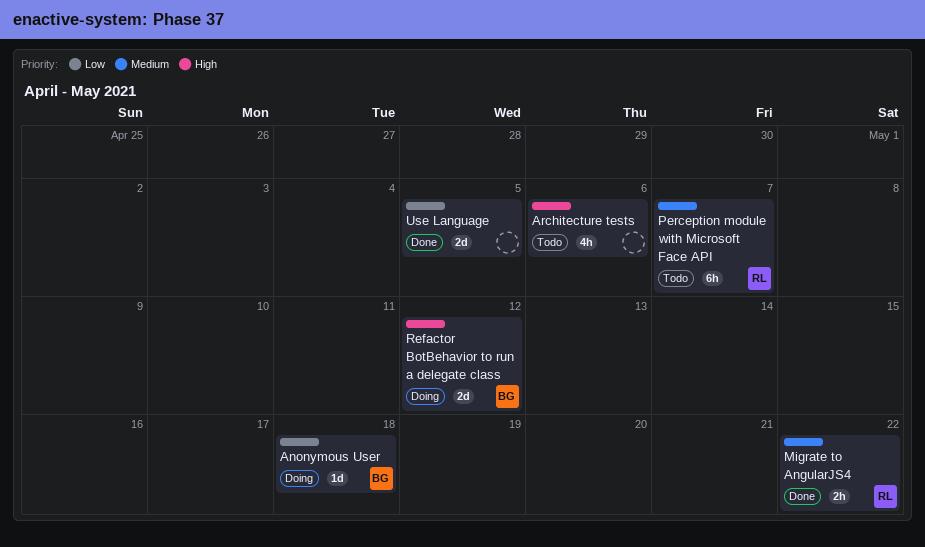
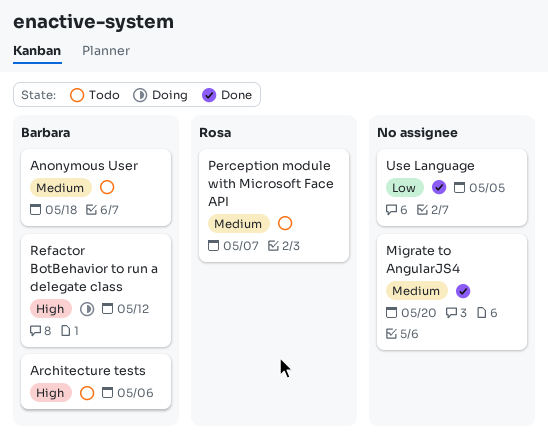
Anonymous User, status: Doing -> Todo
Anonymous User, priority: Low -> Medium
Architecture tests, owner: none -> Barbara
Migrate to AngularJS4, owner: Rosa -> none
Migrate to AngularJS4, due: May 22 -> May 20

